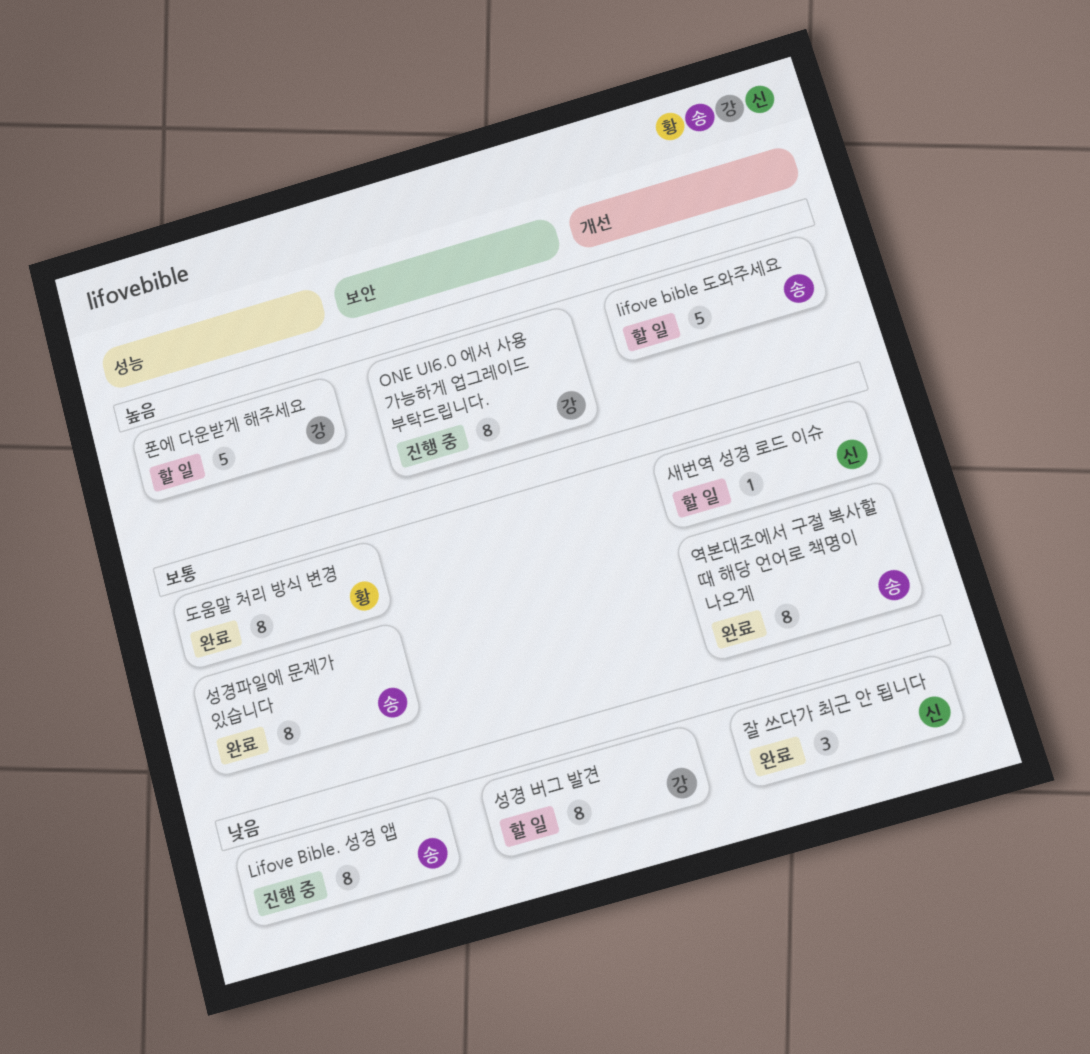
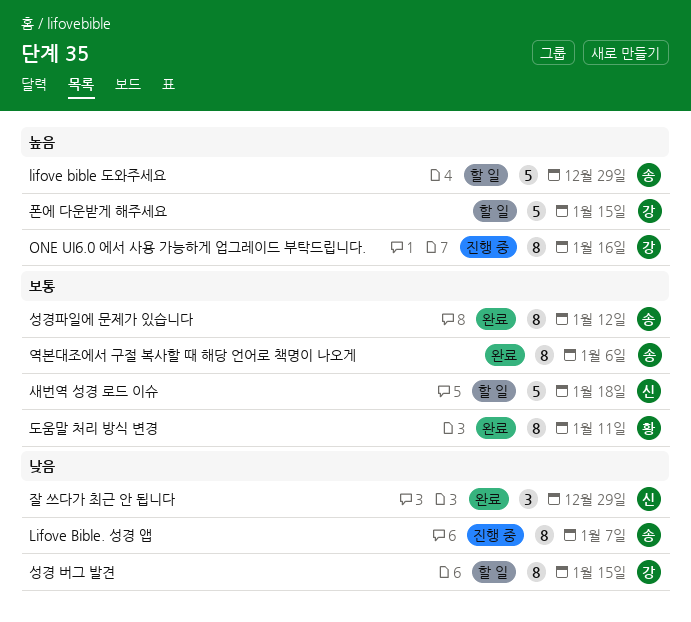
새번역 성경 로드 이슈, estimate: 1 -> 5

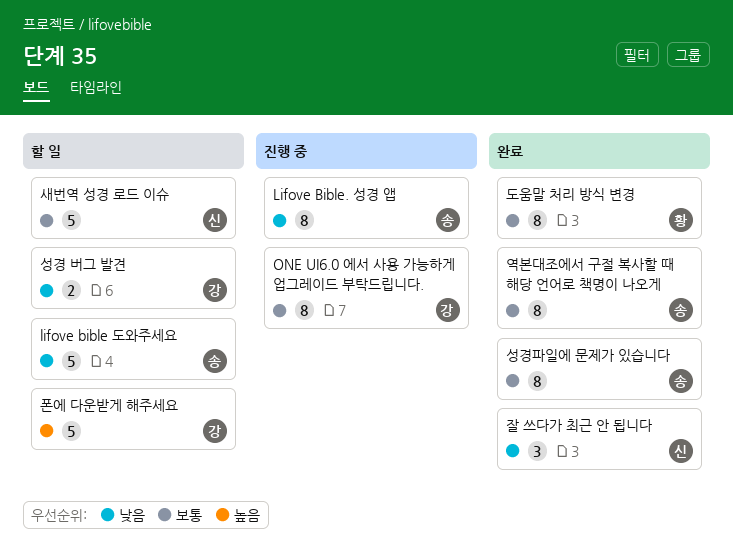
lifove bible 도와주세요, priority: 높음 -> 낮음
ONE UI6.0 에서 사용 가능하게 업그레이드 부탁드립니다., priority: 높음 -> 보통
성경 버그 발견, estimate: 8 -> 2

